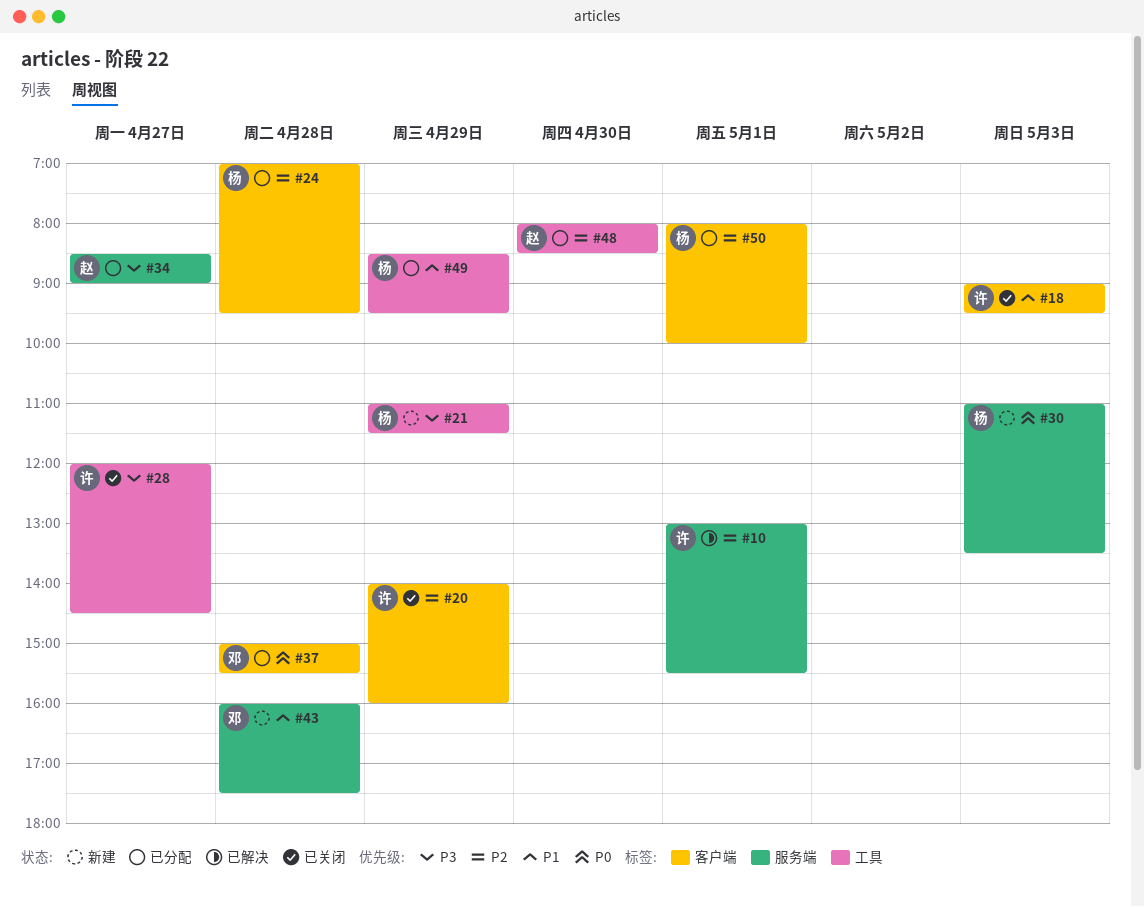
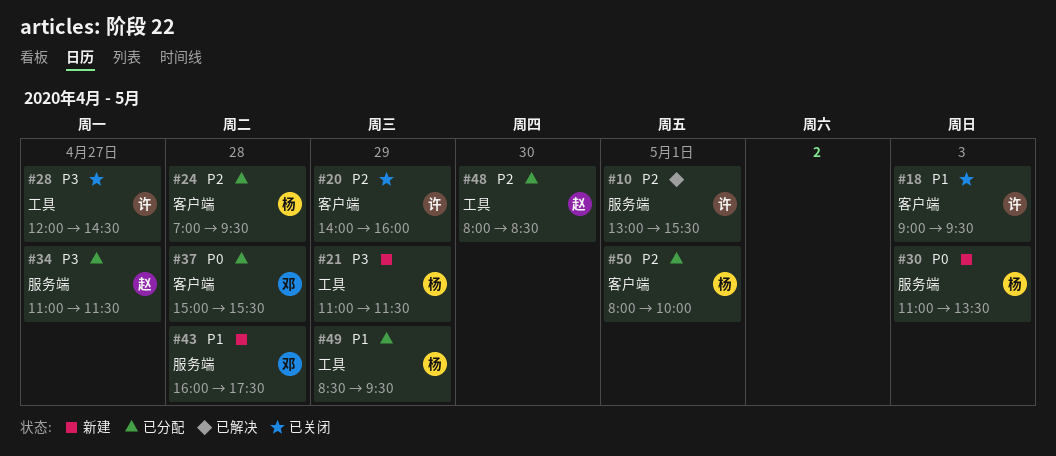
#34, begins: 08:30 -> 11:00
#34, ends: 09:00 -> 11:30

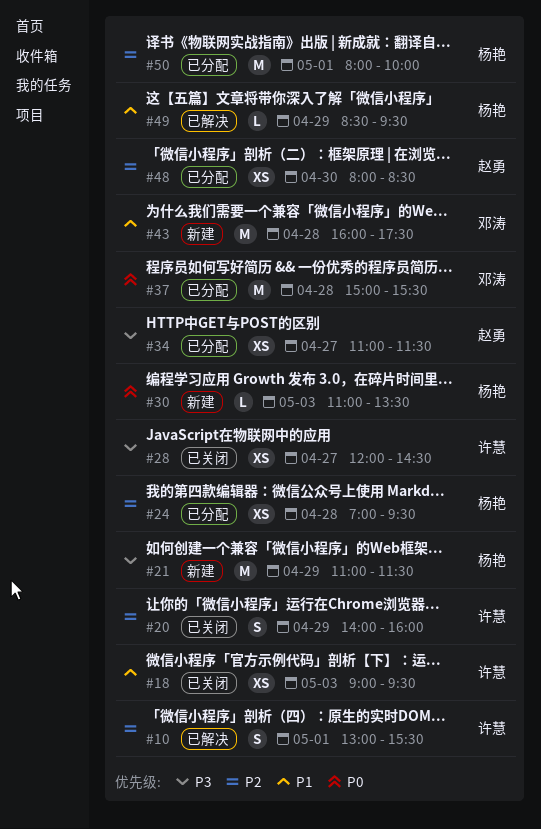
#49, status: 已分配 -> 已解决

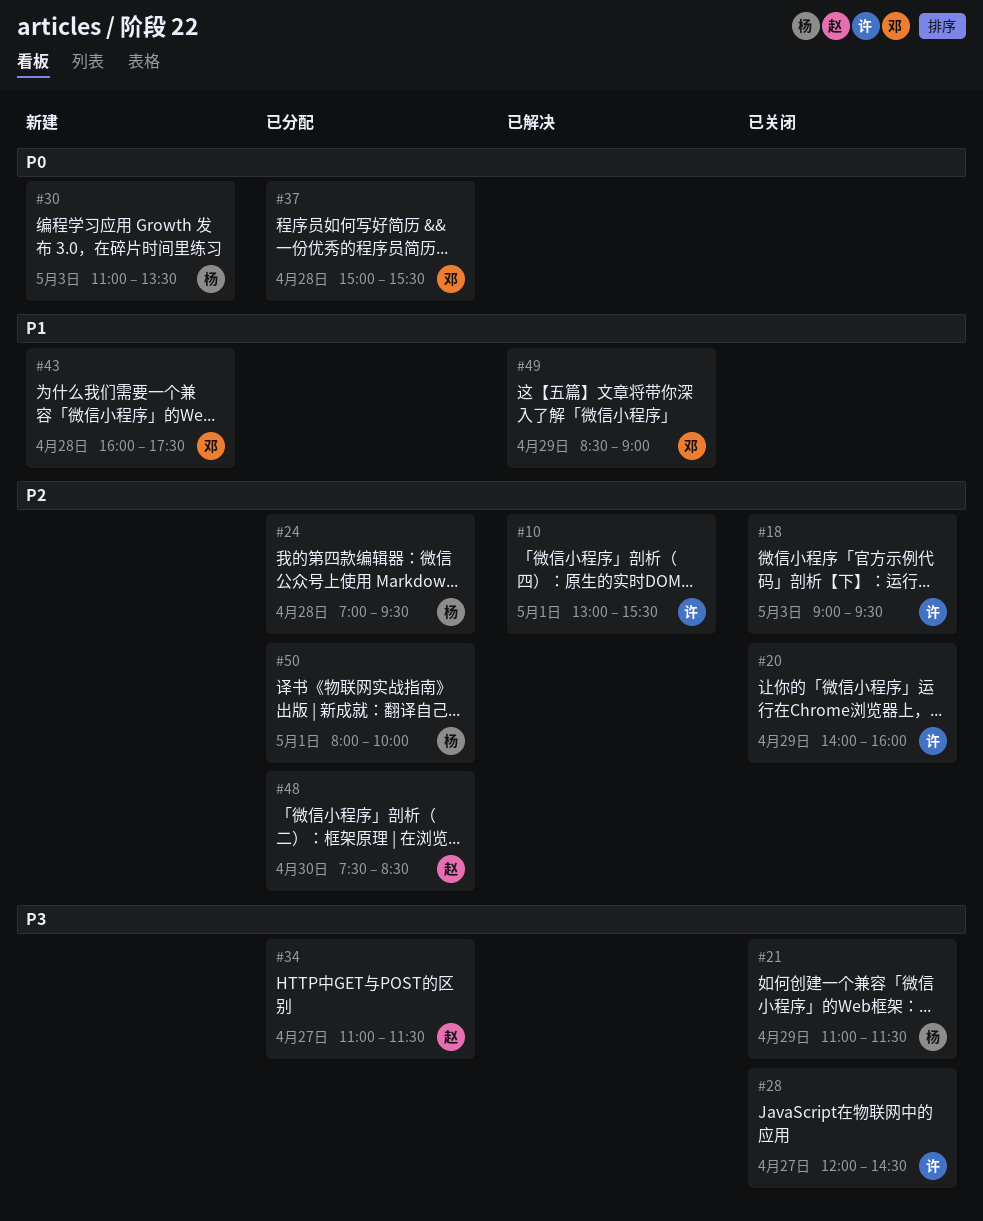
#18, priority: P1 -> P2
#21, status: 新建 -> 已关闭
#48, begins: 08:00 -> 07:30
#49, owner: 杨艳 -> 邓涛
#49, ends: 09:30 -> 09:00

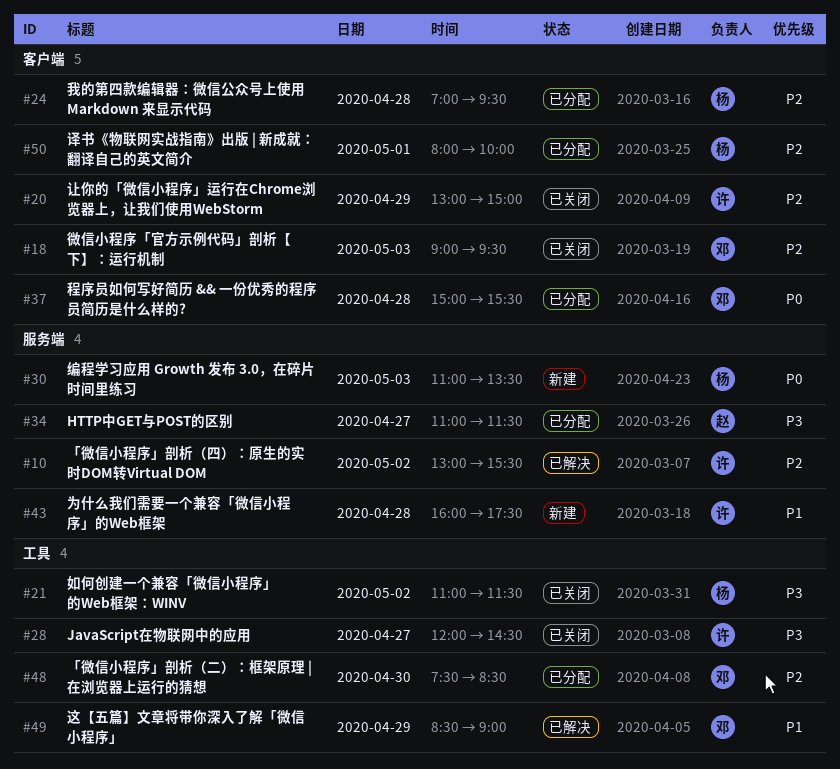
#10, day: May 1 -> May 2
#18, owner: 许 -> 邓
#20, begins: 14:00 -> 13:00
#20, ends: 16:00 -> 15:00
#21, day: Apr 29 -> May 2
#43, owner: 邓 -> 许
#48, owner: 赵 -> 邓

